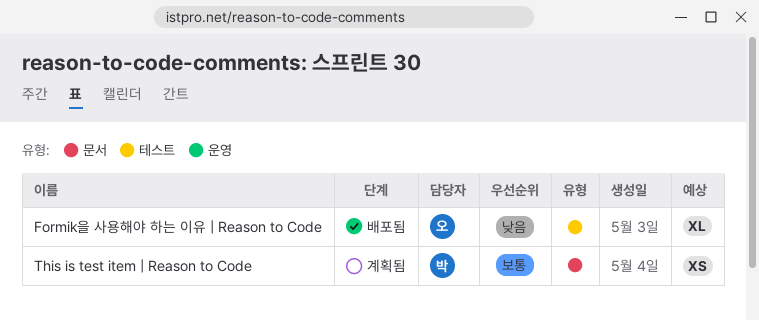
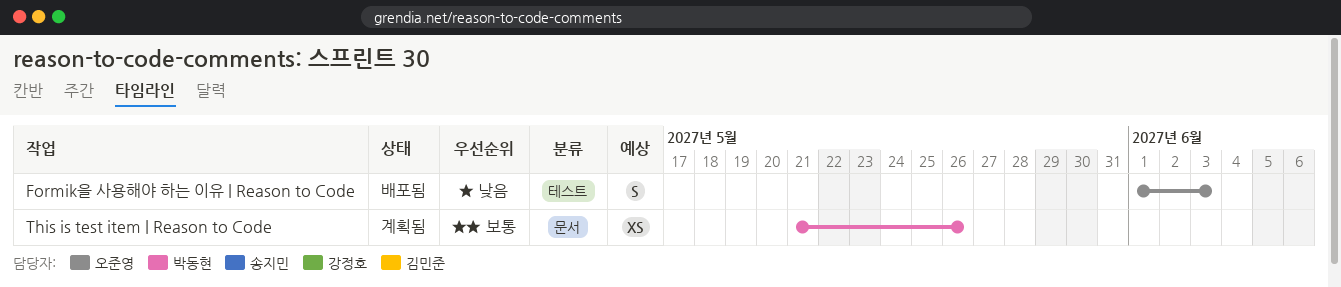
Formik을 사용해야 하는 이유 | Reason to Code, estimate: XL -> S

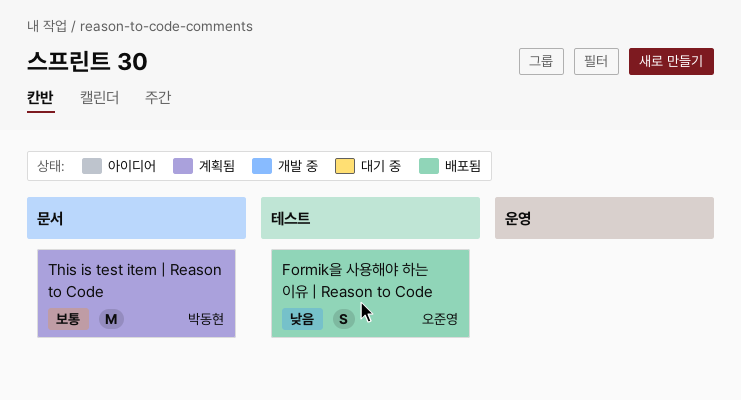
This is test item | Reason to Code, estimate: XS -> M

